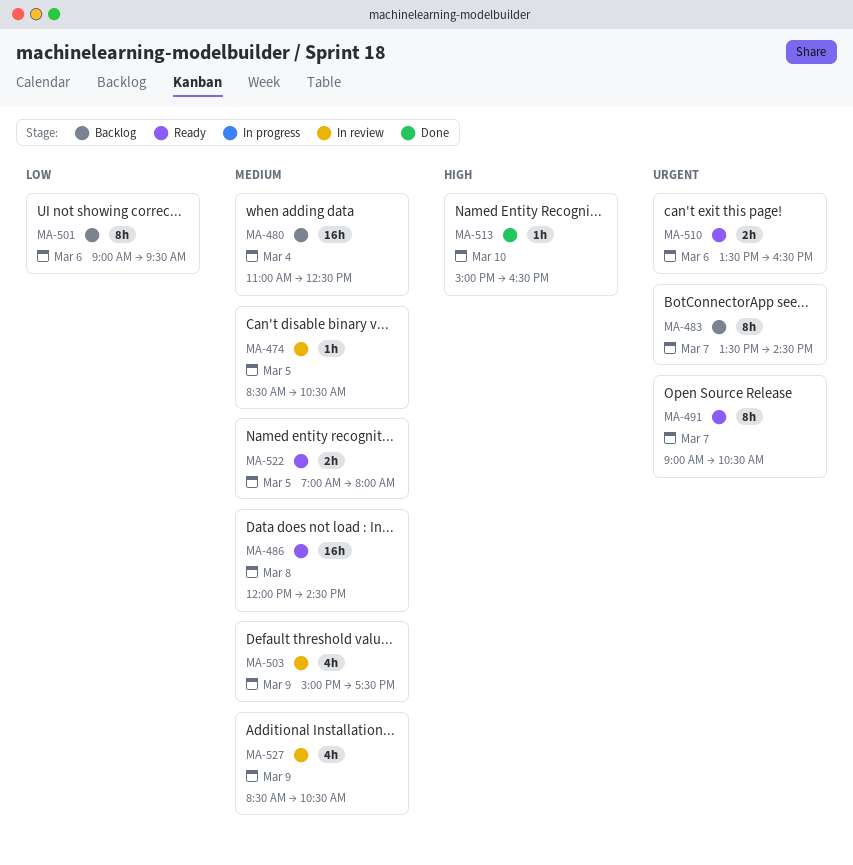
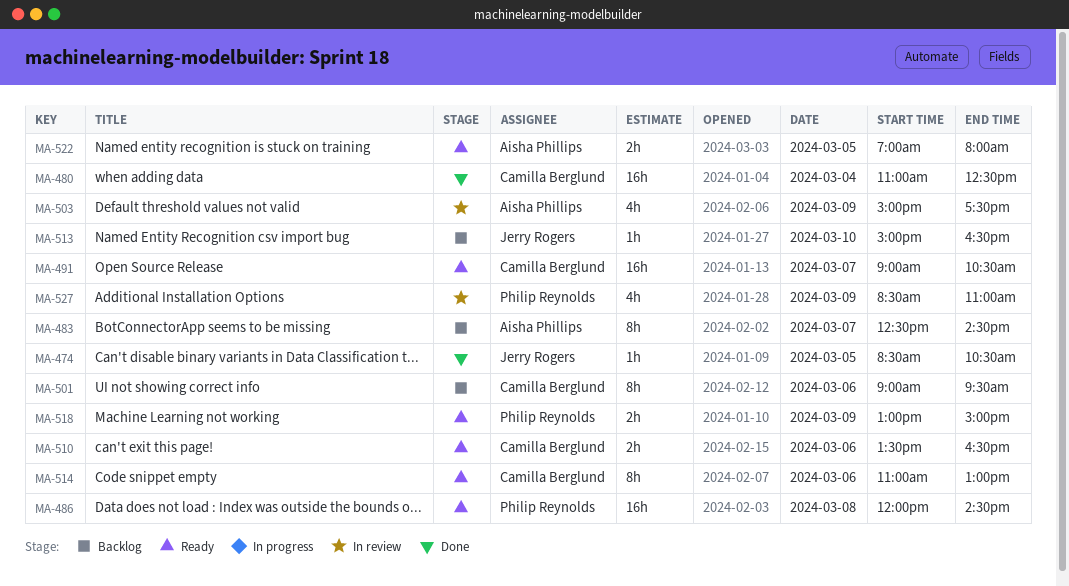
MA-474, status: In review -> Done
MA-480, status: Backlog -> Done
MA-483, begins: 13:30 -> 12:30
MA-491, estimate: 8h -> 16h
MA-513, status: Done -> Backlog
MA-514: none -> present
MA-518: none -> present
MA-527, ends: 10:30 -> 11:00

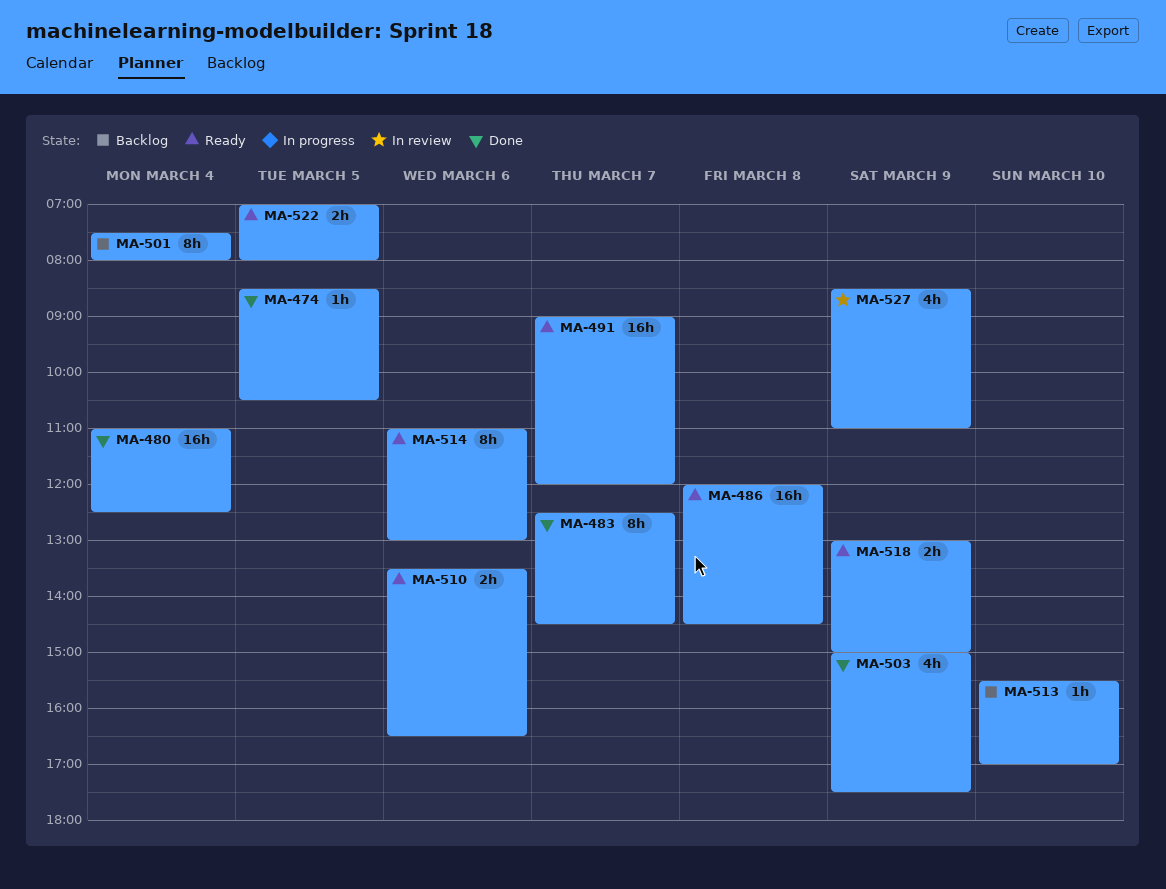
MA-483, status: Backlog -> Done
MA-491, ends: 10:30 -> 12:00
MA-501, day: Mar 6 -> Mar 4
MA-501, begins: 09:00 -> 07:30
MA-501, ends: 09:30 -> 08:00
MA-503, status: In review -> Done
MA-513, begins: 15:00 -> 15:30
MA-513, ends: 16:30 -> 17:00

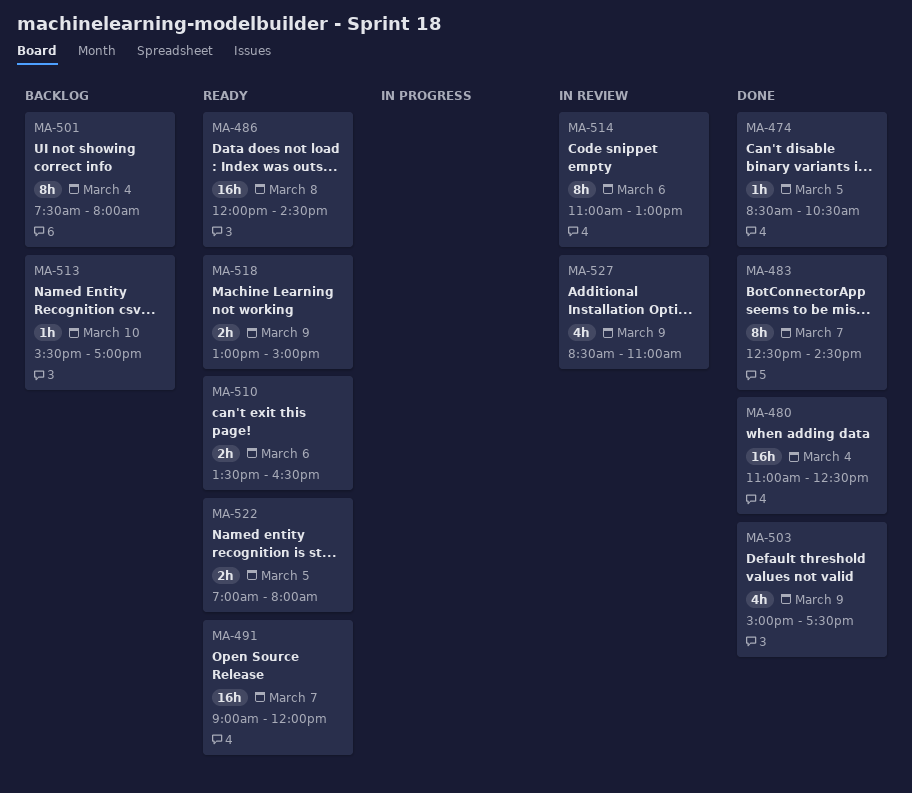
MA-514, status: Ready -> In review

